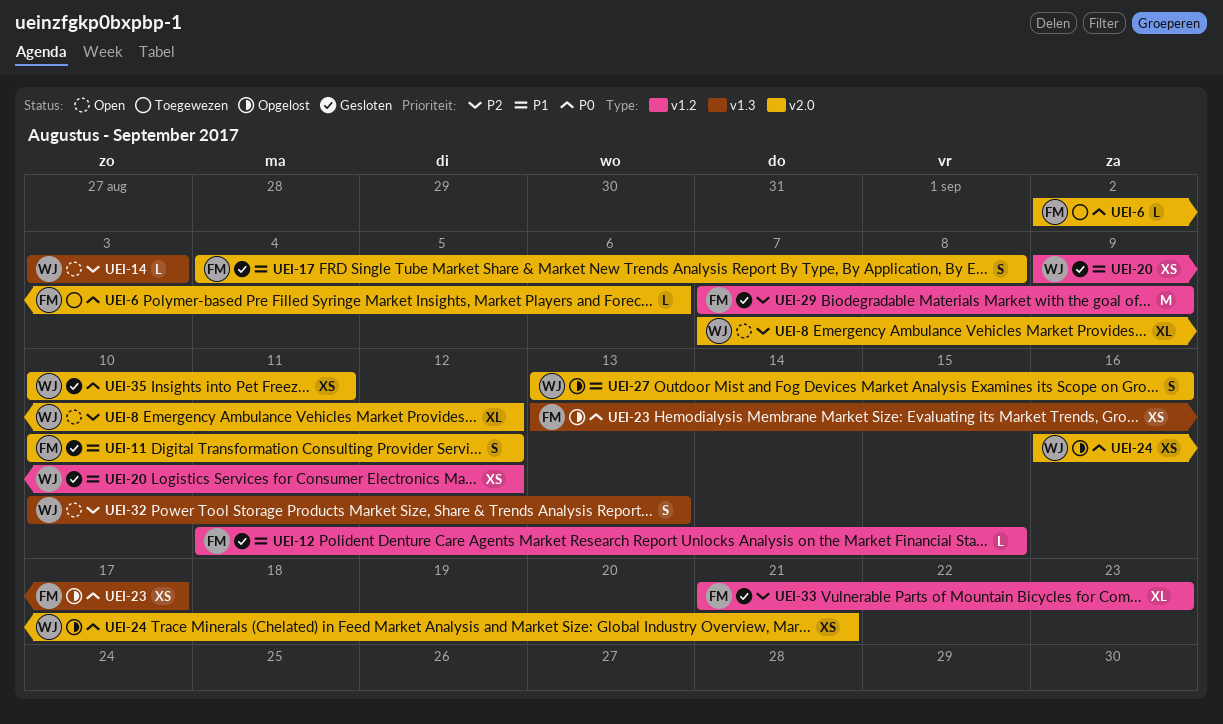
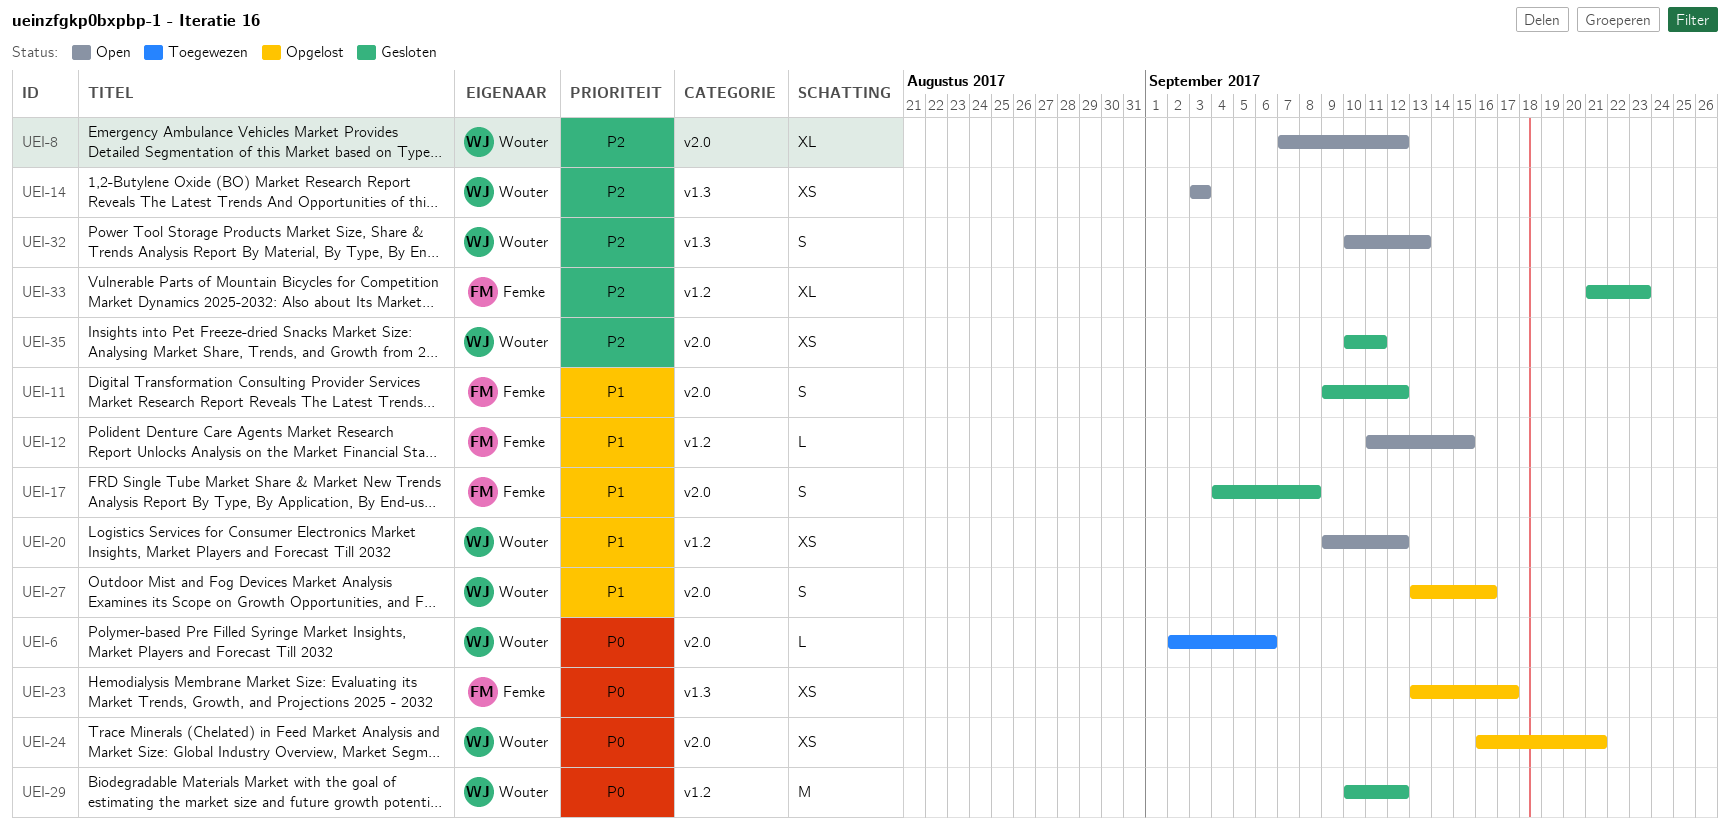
UEI-6, owner: Femke -> Wouter
UEI-11, start: Sep 10 -> Sep 9
UEI-12, status: Gesloten -> Open
UEI-14, estimate: L -> XS
UEI-20, status: Gesloten -> Open
UEI-29, owner: Femke -> Wouter
UEI-29, priority: P2 -> P0
UEI-29, start: Sep 7 -> Sep 10
UEI-29, due: Sep 9 -> Sep 12
UEI-35, priority: P0 -> P2

